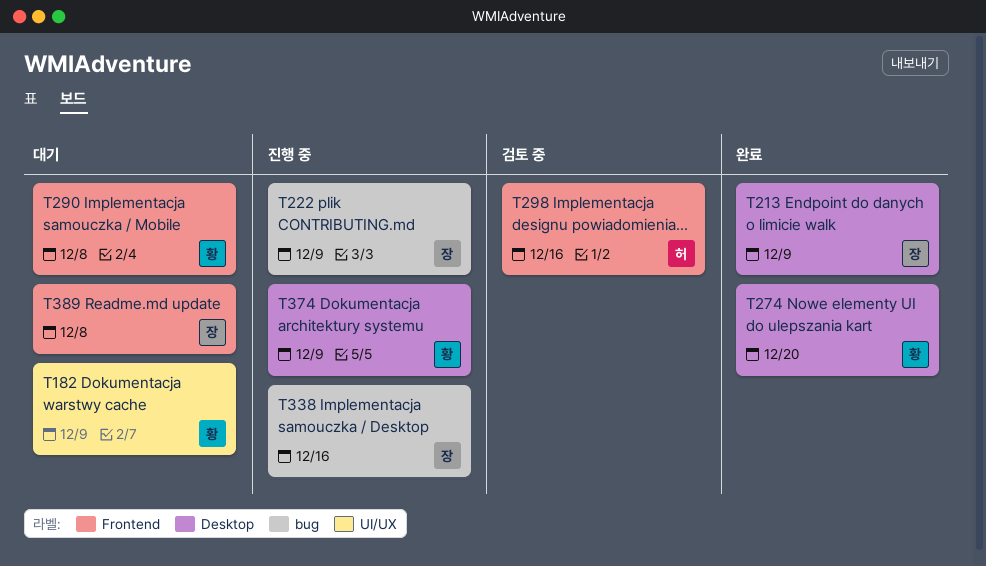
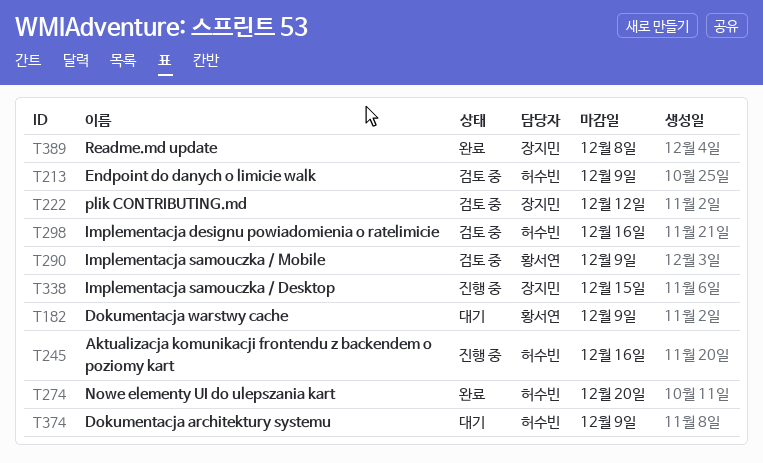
T213, status: 완료 -> 검토 중
T213, owner: 장지민 -> 허수빈
T222, status: 진행 중 -> 검토 중
T222, due: Dec 9 -> Dec 12
T245: none -> present
T274, owner: 황서연 -> 허수빈
T290, status: 대기 -> 검토 중
T290, due: Dec 8 -> Dec 9
T338, due: Dec 16 -> Dec 15
T374, status: 진행 중 -> 대기
T374, owner: 황서연 -> 허수빈
T389, status: 대기 -> 완료

